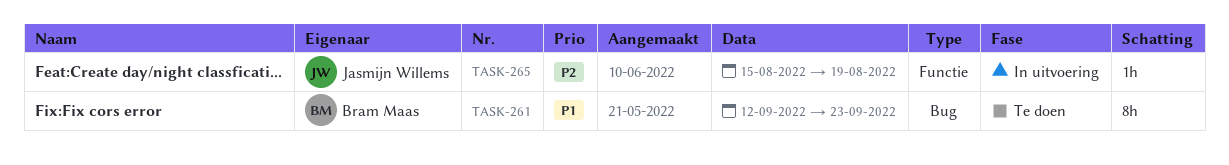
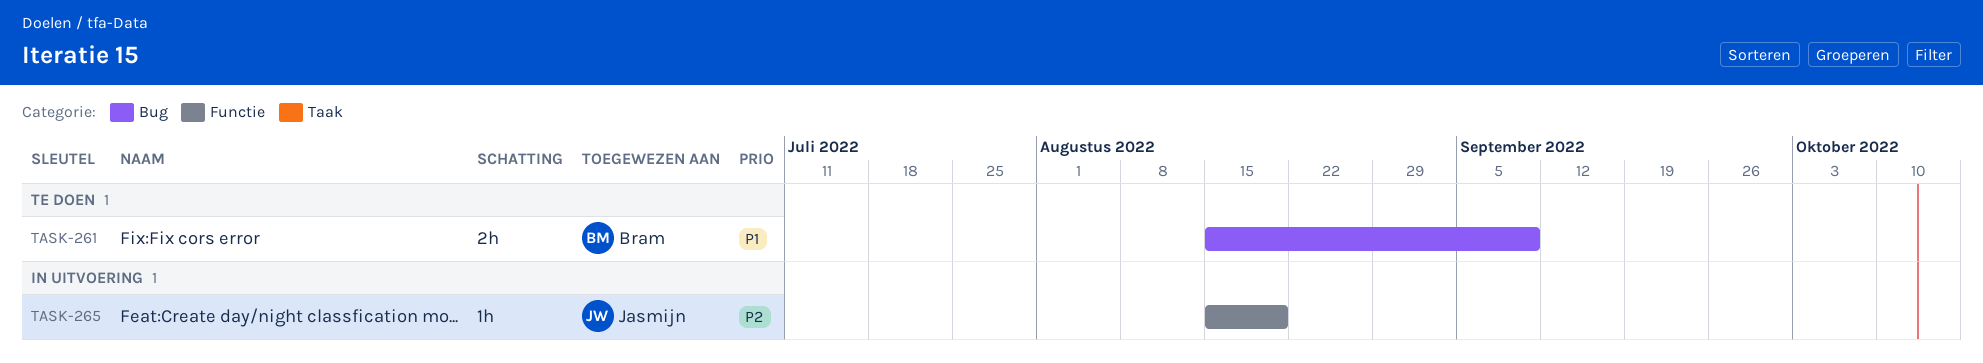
TASK-261, estimate: 8h -> 2h
TASK-261, start: Sep 12 -> Aug 15
TASK-261, due: Sep 23 -> Sep 9

